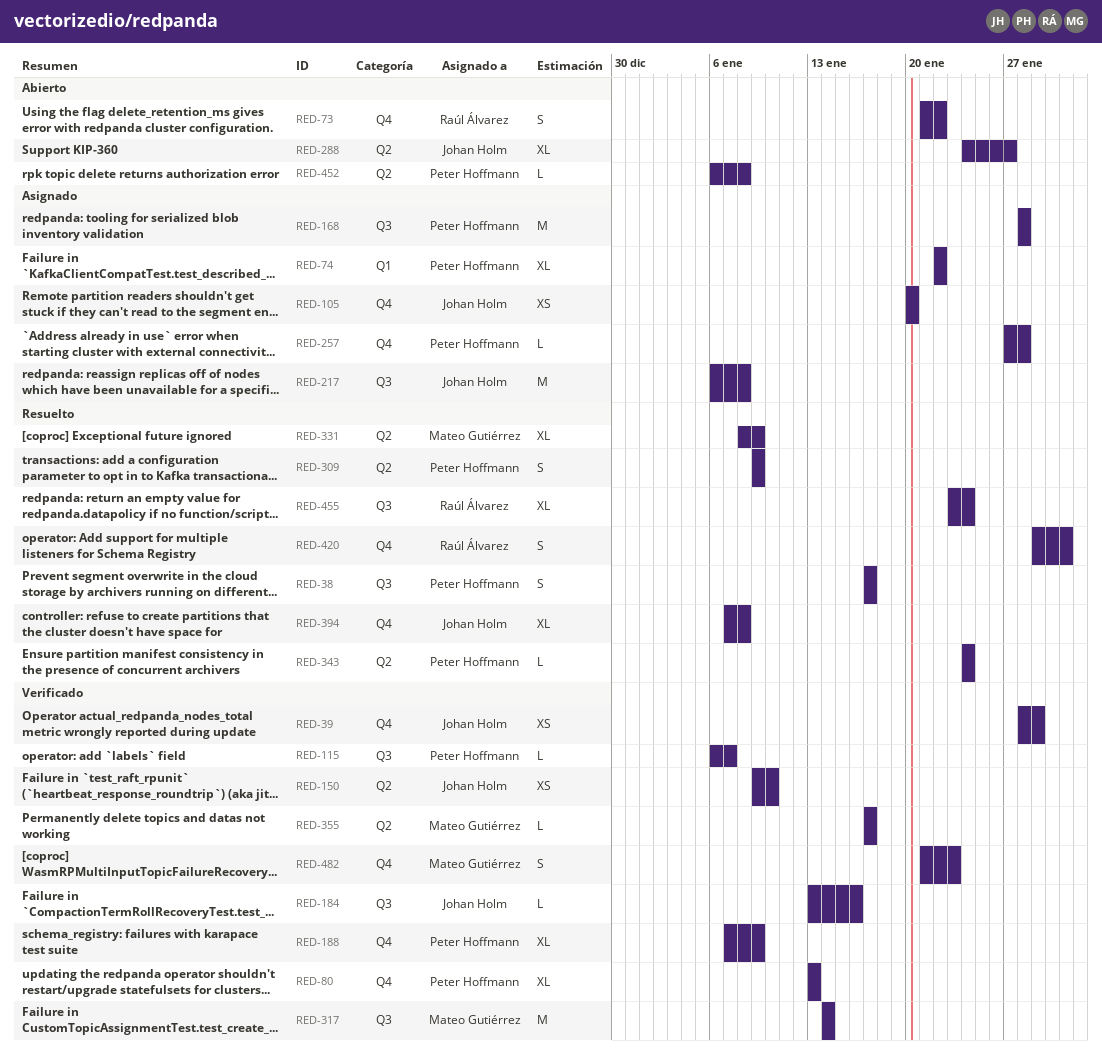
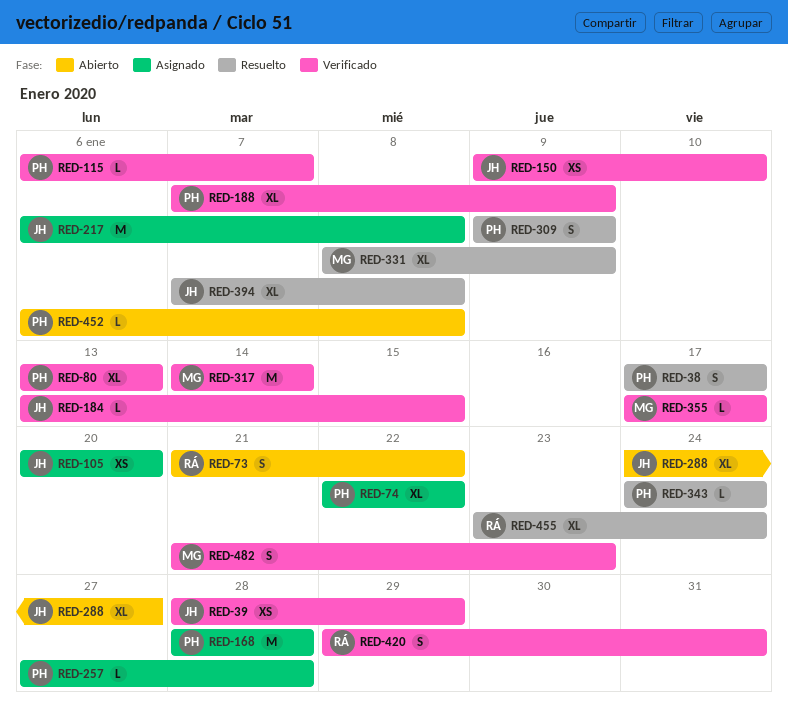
RED-184, due: Jan 16 -> Jan 15
RED-420, status: Resuelto -> Verificado

